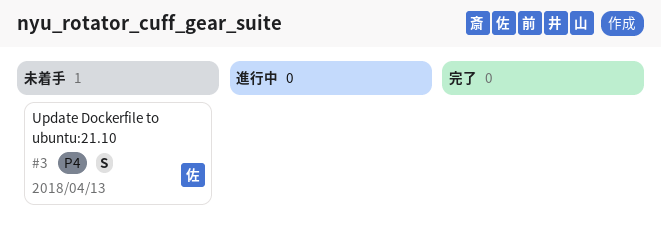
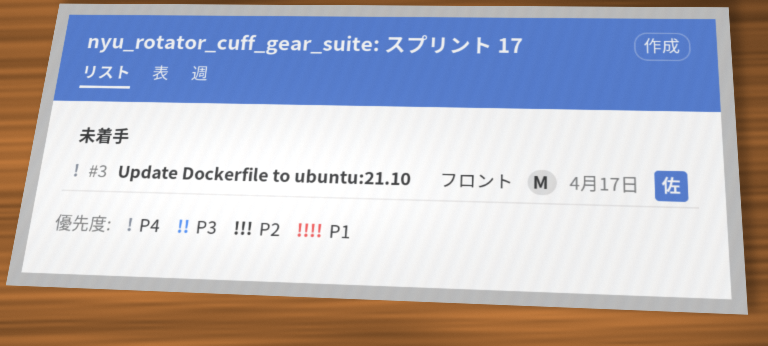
#3, estimate: S -> M
#3, due: Apr 13 -> Apr 17

